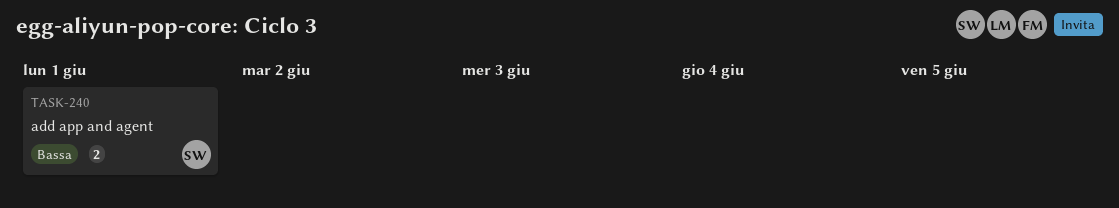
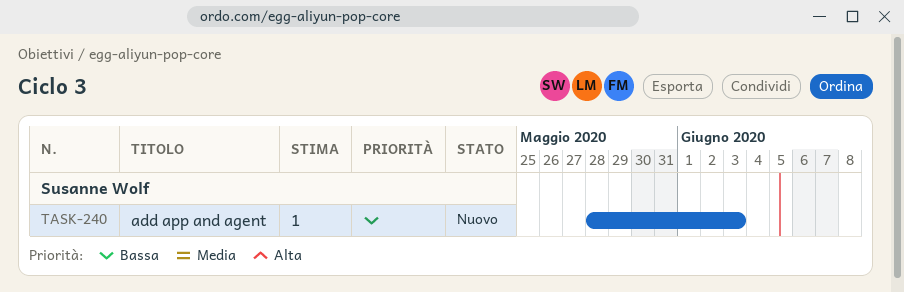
TASK-240, estimate: 2 -> 1
TASK-240, due: Jun 1 -> Jun 3

